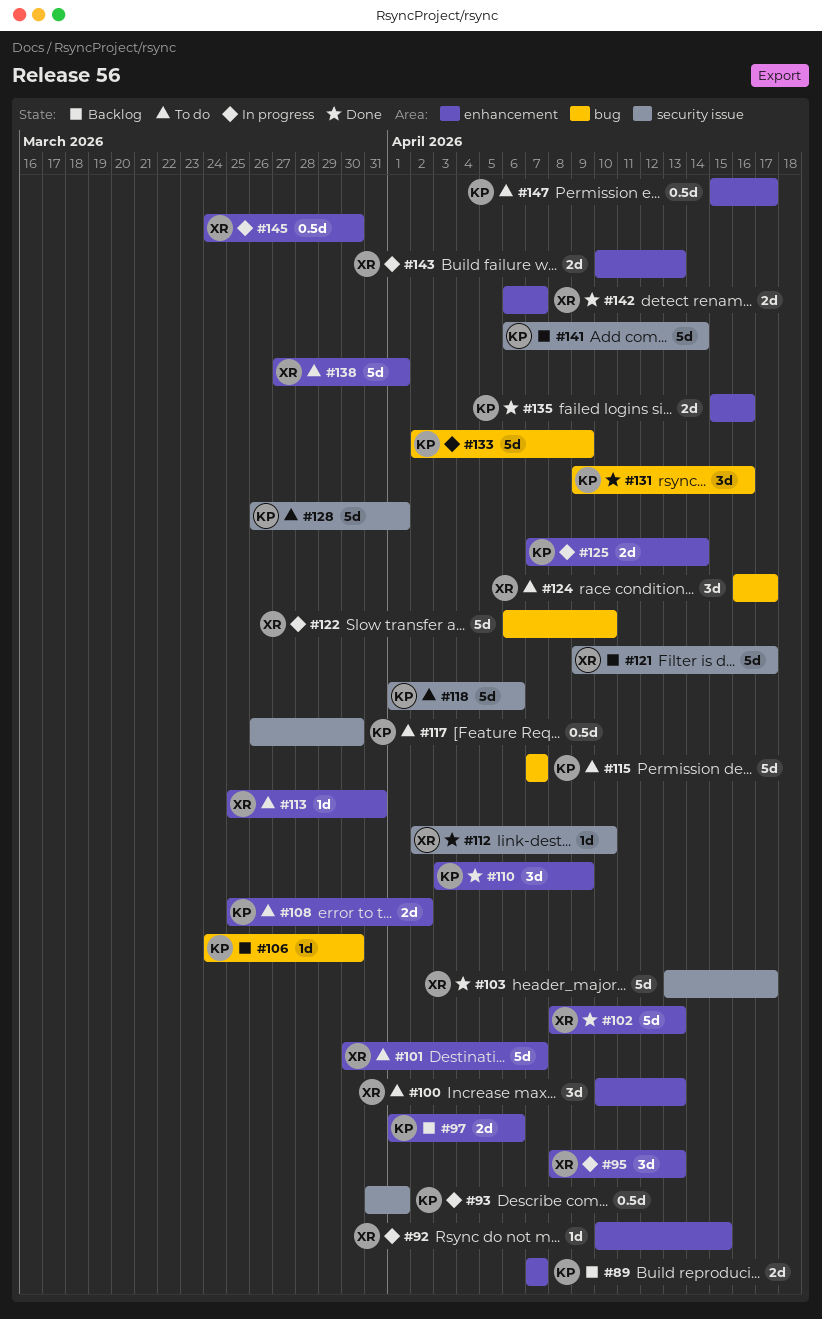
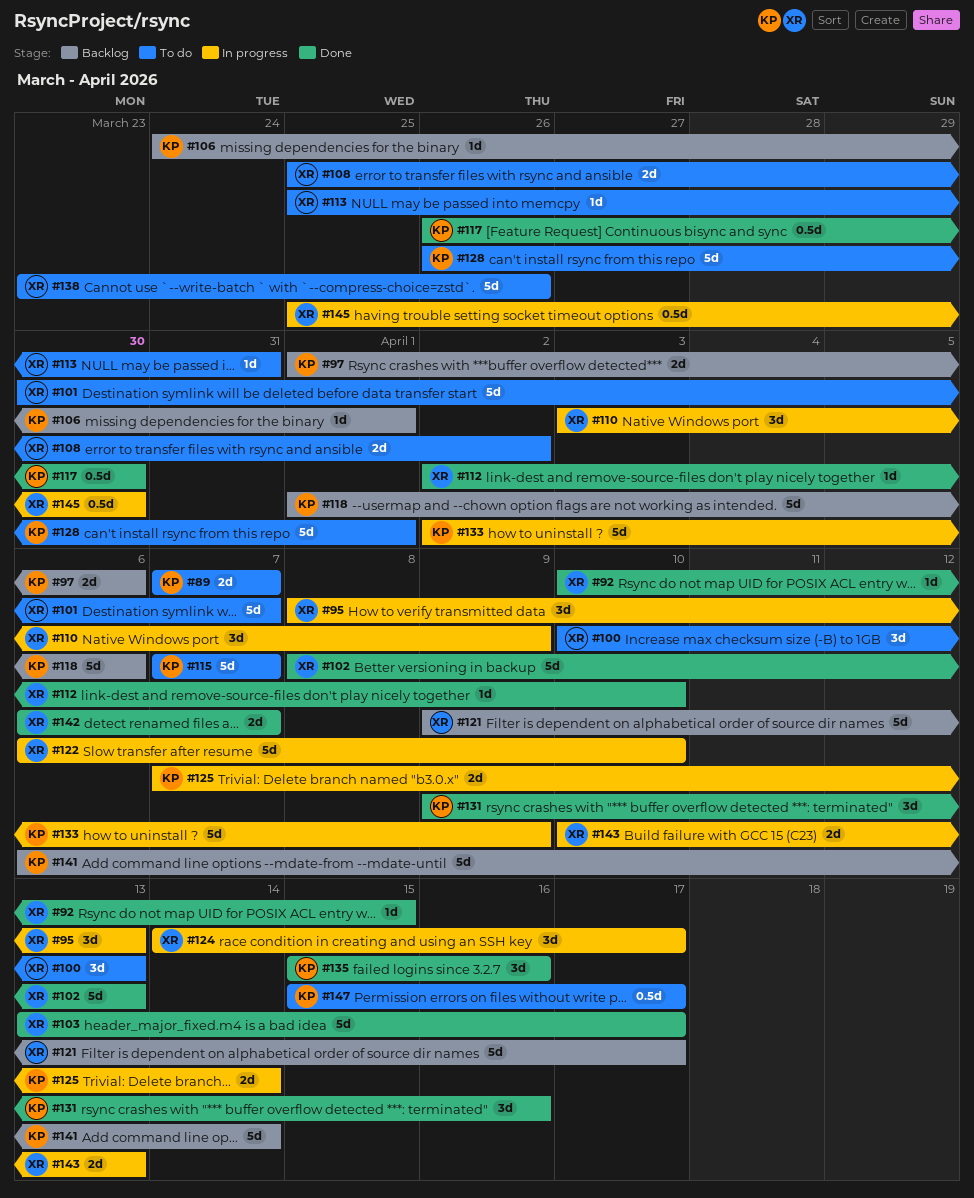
#89, status: Backlog -> To do
#92, status: In progress -> Done
#93: present -> none
#106, due: Mar 30 -> Apr 1
#108, owner: KP -> XR
#110, status: Done -> In progress
#110, owner: KP -> XR
#117, status: To do -> Done
#118, status: To do -> Backlog
#124, status: To do -> In progress
#124, start: Apr 16 -> Apr 14
#135, estimate: 2d -> 3d
#138, start: Mar 27 -> Mar 23
#138, due: Apr 1 -> Mar 26
#145, start: Mar 24 -> Mar 25

